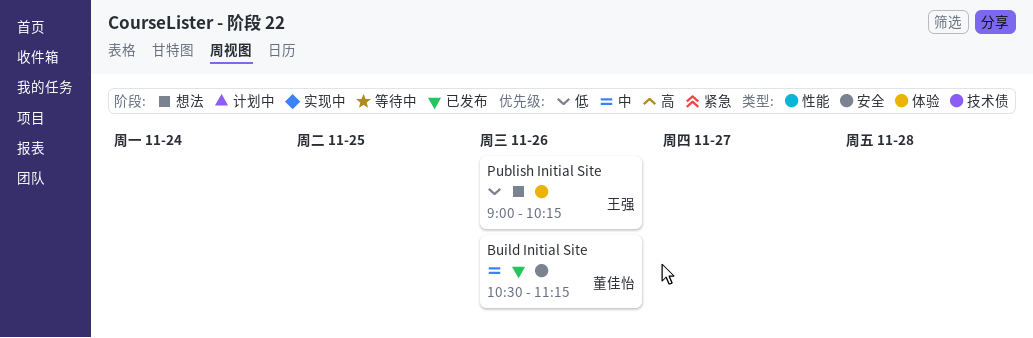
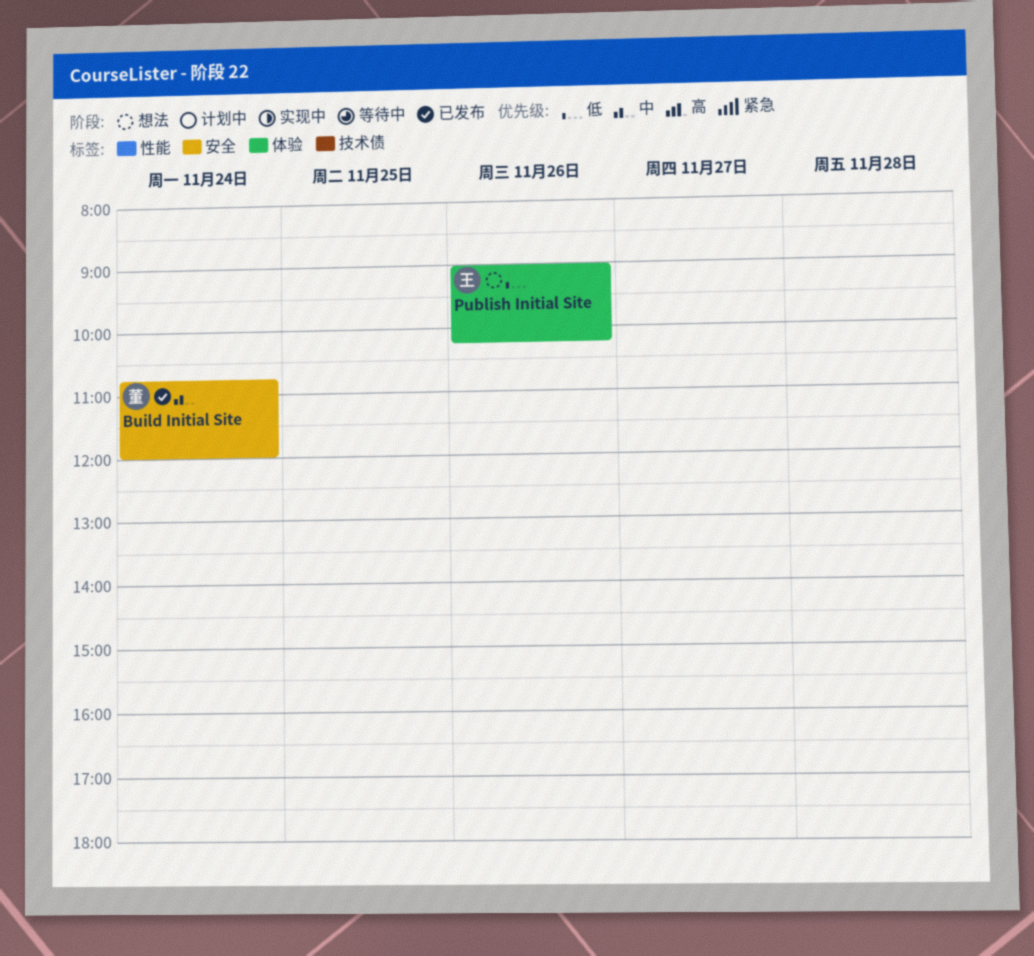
Build Initial Site, day: Nov 26 -> Nov 24
Build Initial Site, begins: 10:30 -> 10:45
Build Initial Site, ends: 11:15 -> 12:00

